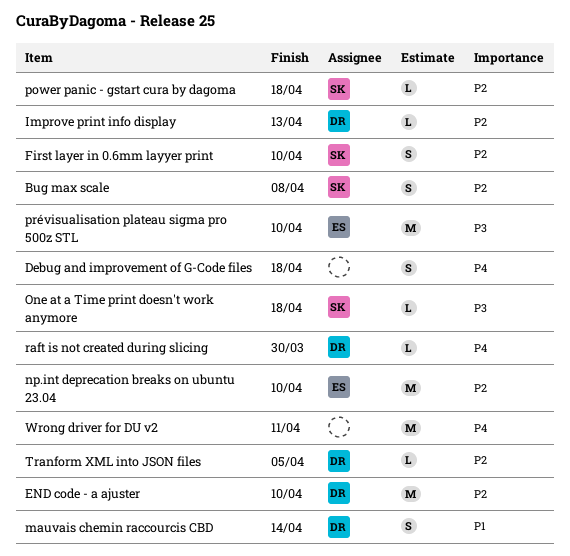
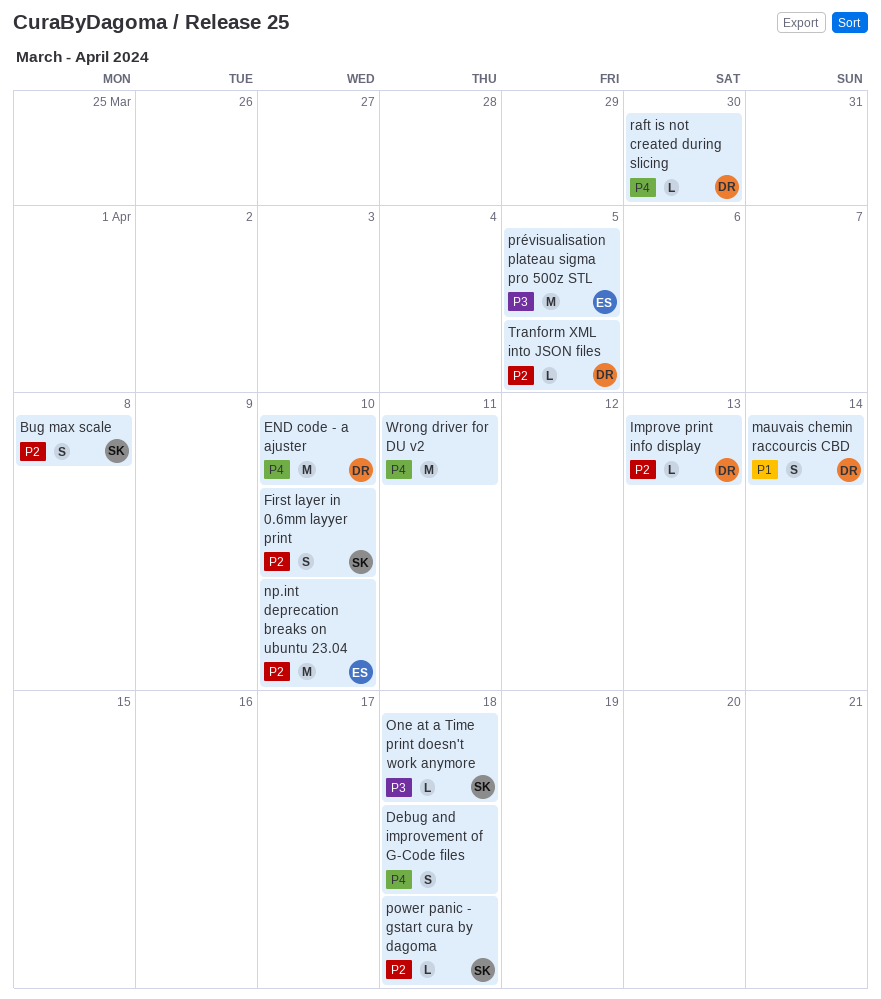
END code - a ajuster, priority: P2 -> P4
prévisualisation plateau sigma pro 500z STL, due: Apr 10 -> Apr 5

